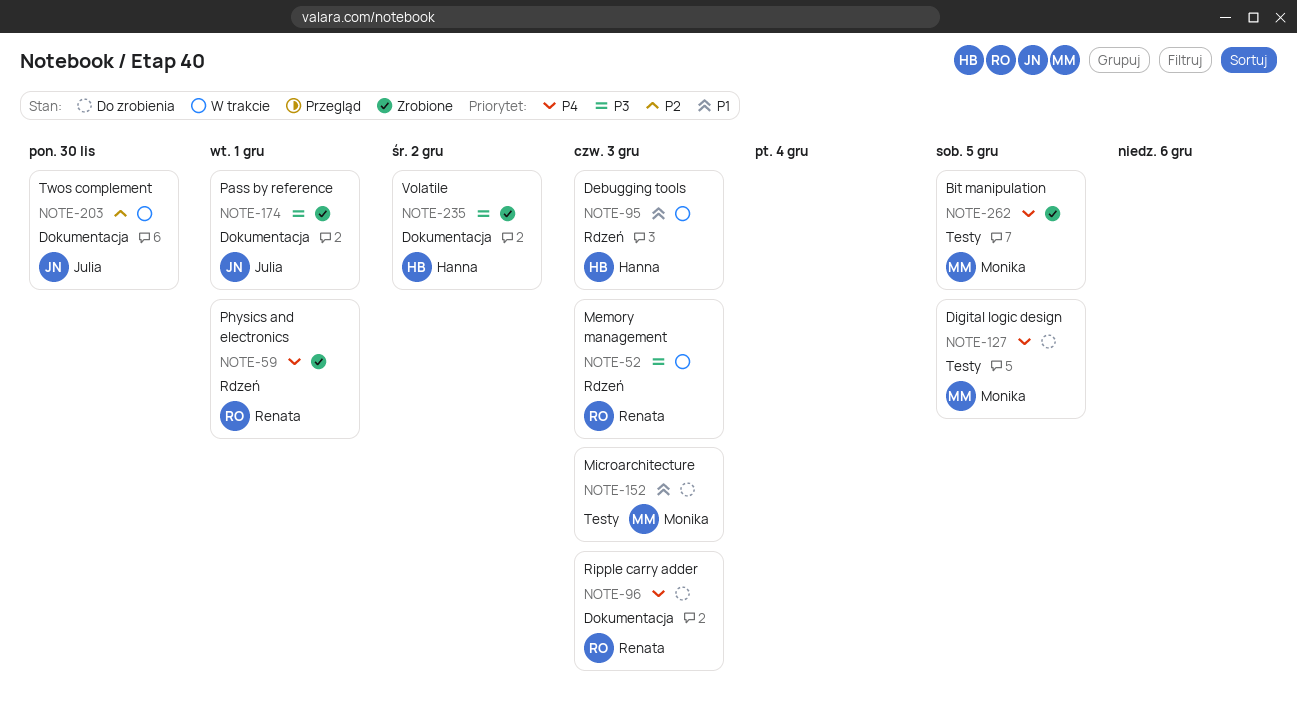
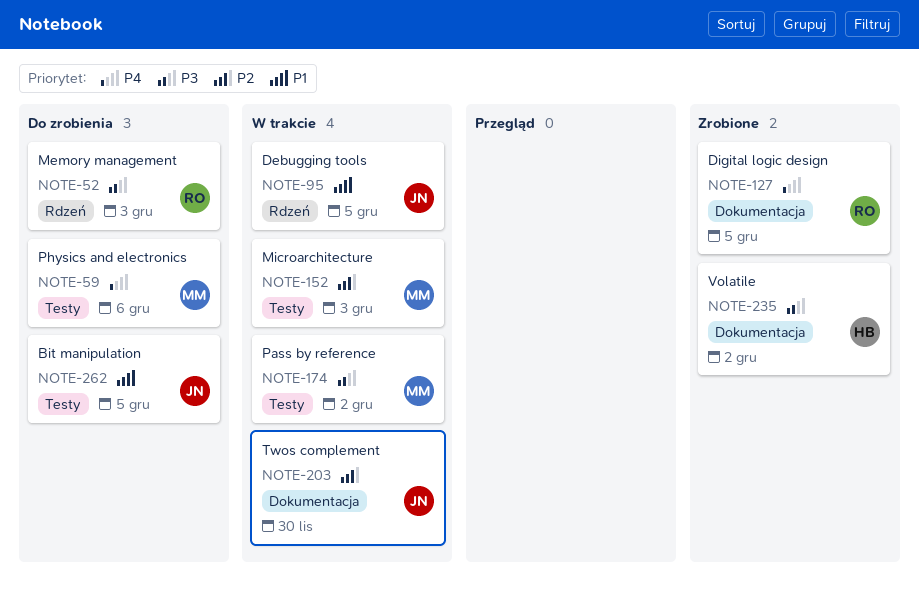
NOTE-52, status: W trakcie -> Do zrobienia
NOTE-59, status: Zrobione -> Do zrobienia
NOTE-59, owner: Renata -> Monika
NOTE-59, label: Rdzeń -> Testy
NOTE-59, due: Dec 1 -> Dec 6
NOTE-95, owner: Hanna -> Julia
NOTE-95, due: Dec 3 -> Dec 5
NOTE-96: present -> none
NOTE-127, status: Do zrobienia -> Zrobione
NOTE-127, owner: Monika -> Renata
NOTE-127, label: Testy -> Dokumentacja
NOTE-152, status: Do zrobienia -> W trakcie
NOTE-152, priority: P1 -> P2
NOTE-174, status: Zrobione -> W trakcie
NOTE-174, owner: Julia -> Monika
NOTE-174, label: Dokumentacja -> Testy
NOTE-174, due: Dec 1 -> Dec 2
NOTE-262, status: Zrobione -> Do zrobienia
NOTE-262, owner: Monika -> Julia
NOTE-262, priority: P4 -> P1

